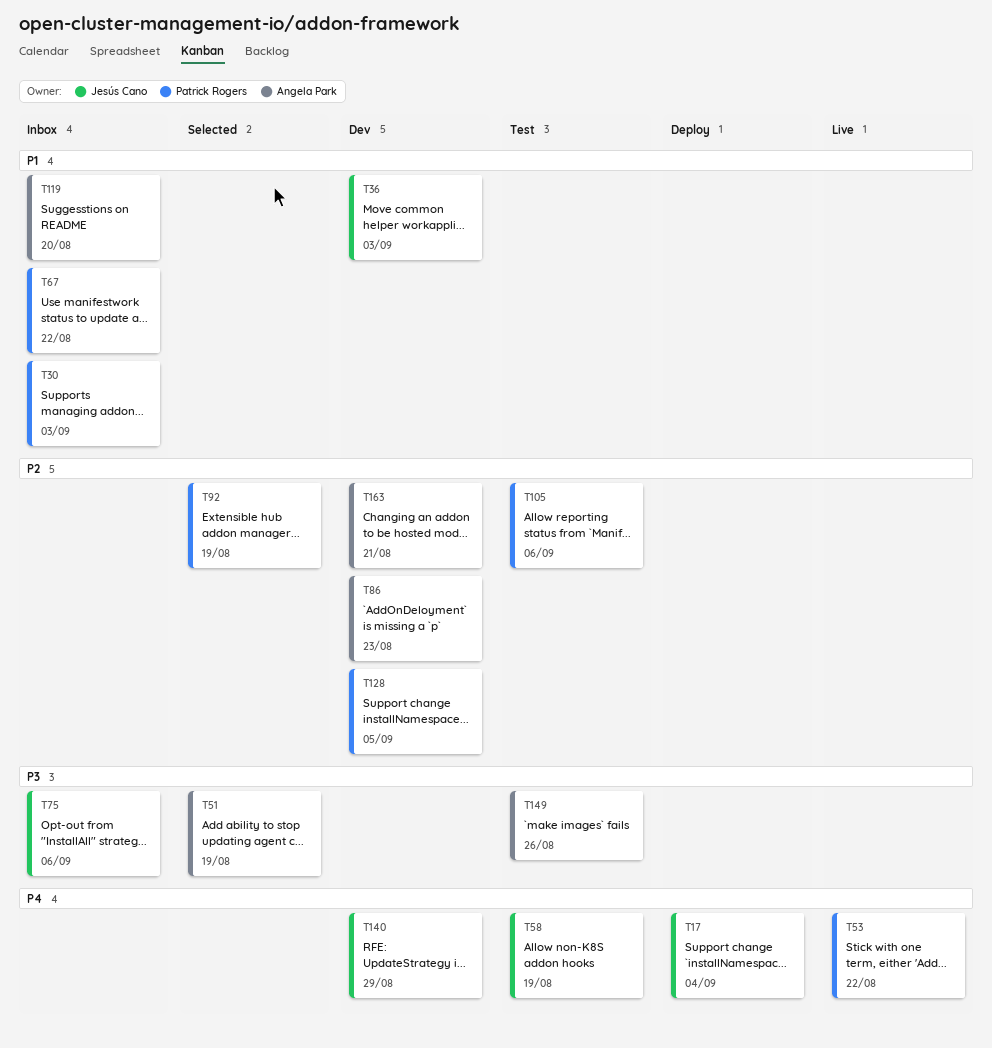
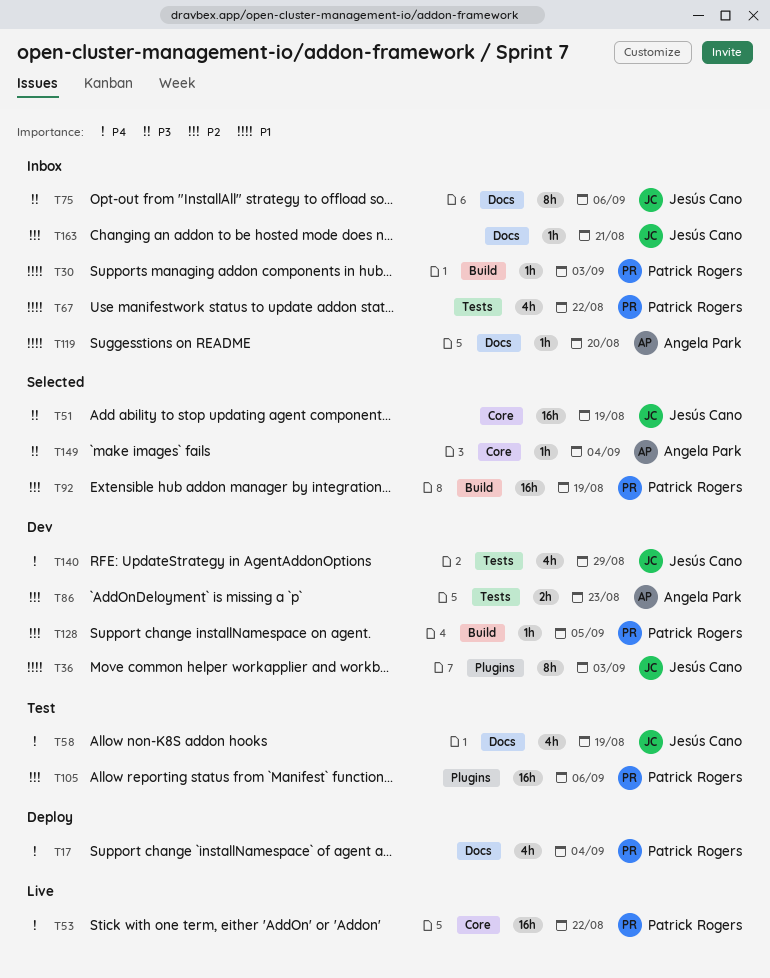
T17, owner: Jesús Cano -> Patrick Rogers
T51, owner: Angela Park -> Jesús Cano
T149, status: Test -> Selected
T149, due: Aug 26 -> Sep 4
T163, status: Dev -> Inbox
T163, owner: Angela Park -> Jesús Cano

